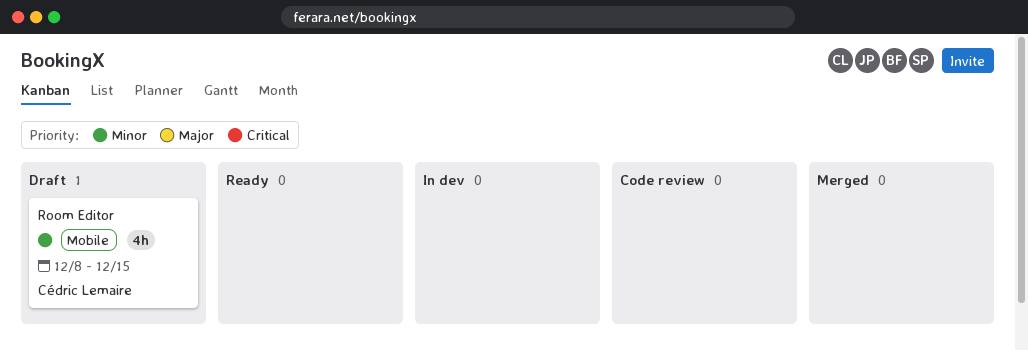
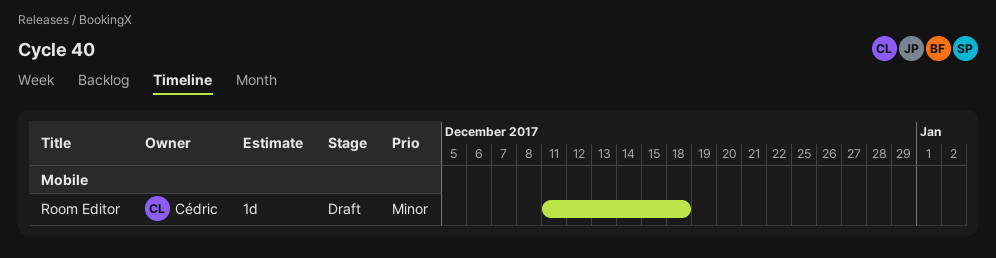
Room Editor, estimate: 4h -> 1d
Room Editor, start: Dec 8 -> Dec 11
Room Editor, due: Dec 15 -> Dec 18

